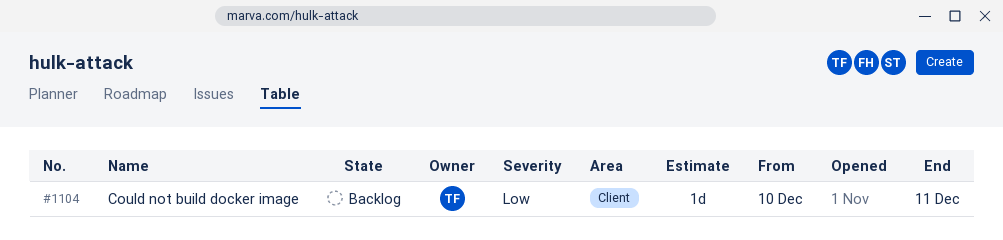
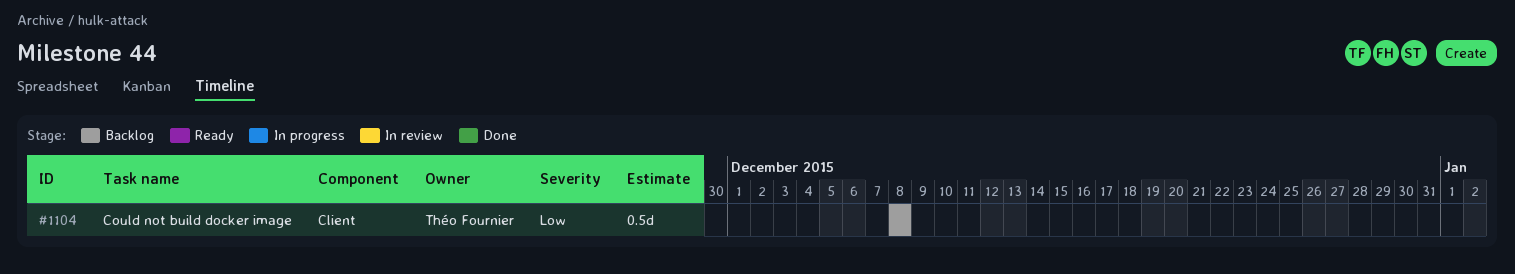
#1104, estimate: 1d -> 0.5d
#1104, start: Dec 10 -> Dec 8
#1104, due: Dec 11 -> Dec 8

